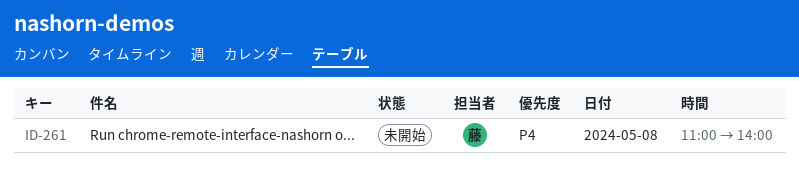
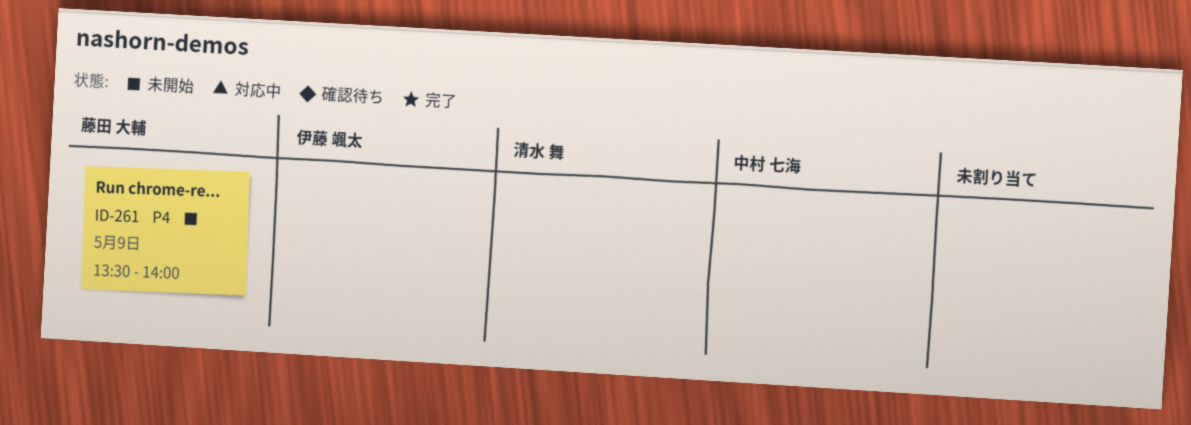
ID-261, day: May 8 -> May 9
ID-261, begins: 11:00 -> 13:30

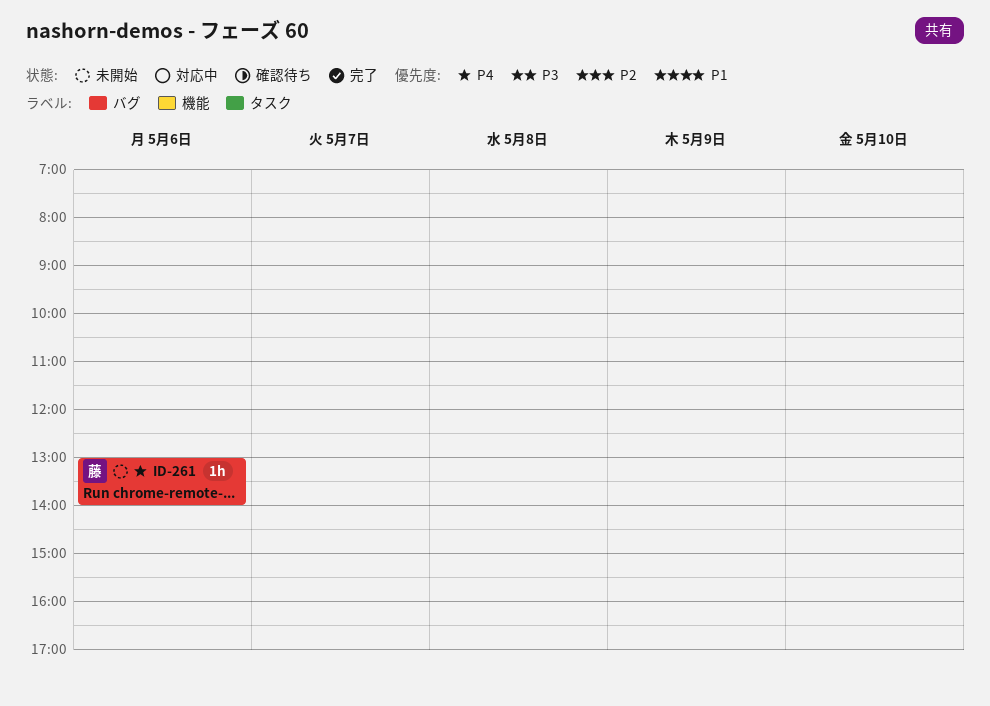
ID-261, day: May 9 -> May 6
ID-261, begins: 13:30 -> 13:00

